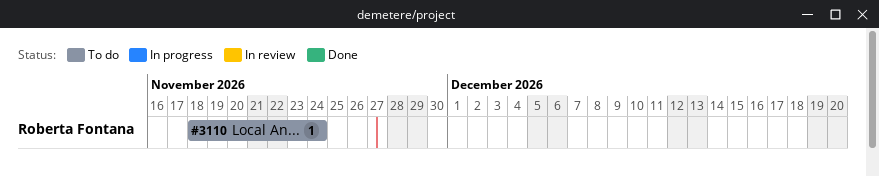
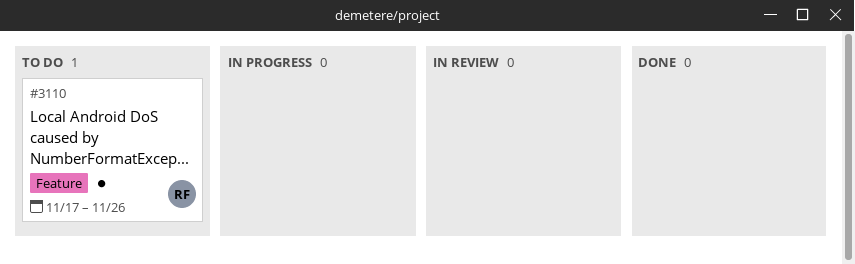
#3110, start: Nov 18 -> Nov 17
#3110, due: Nov 24 -> Nov 26

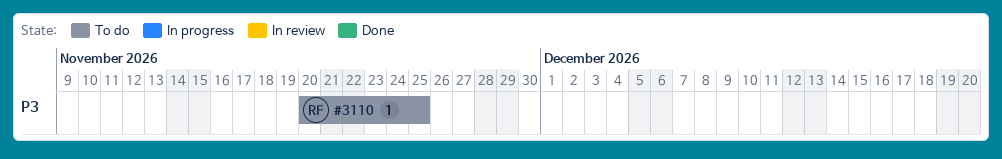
#3110, start: Nov 17 -> Nov 20
#3110, due: Nov 26 -> Nov 25

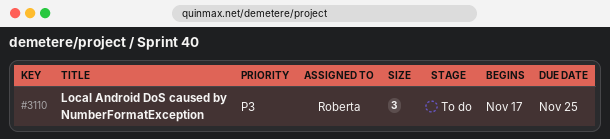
#3110, estimate: 1 -> 3
#3110, start: Nov 20 -> Nov 17

